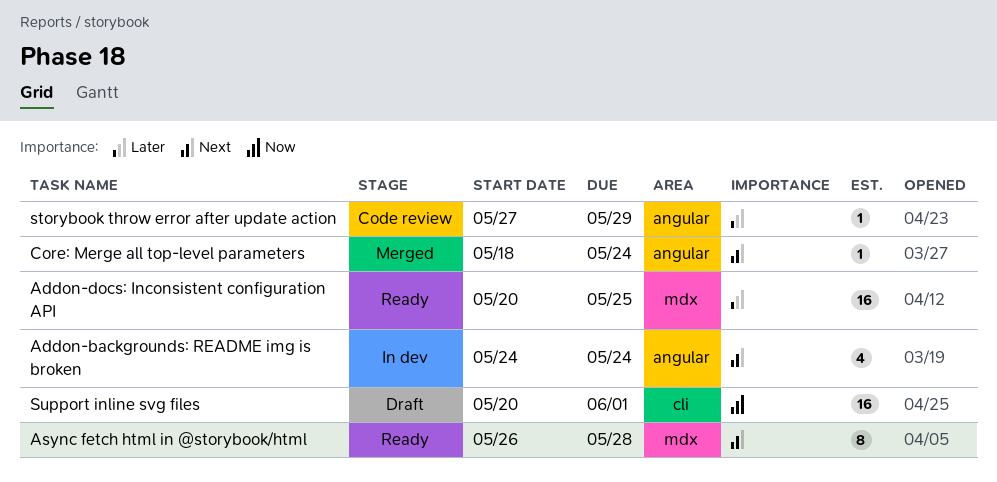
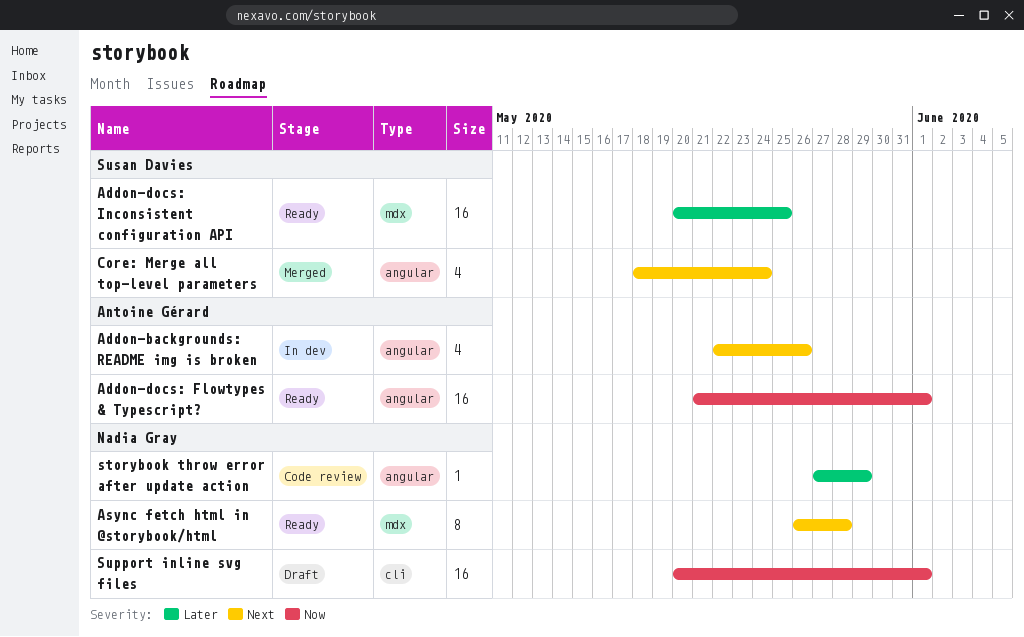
Addon-backgrounds: README img is broken, start: May 24 -> May 22
Addon-backgrounds: README img is broken, due: May 24 -> May 26
Addon-docs: Flowtypes & Typescript?: none -> present
Core: Merge all top-level parameters, estimate: 1 -> 4

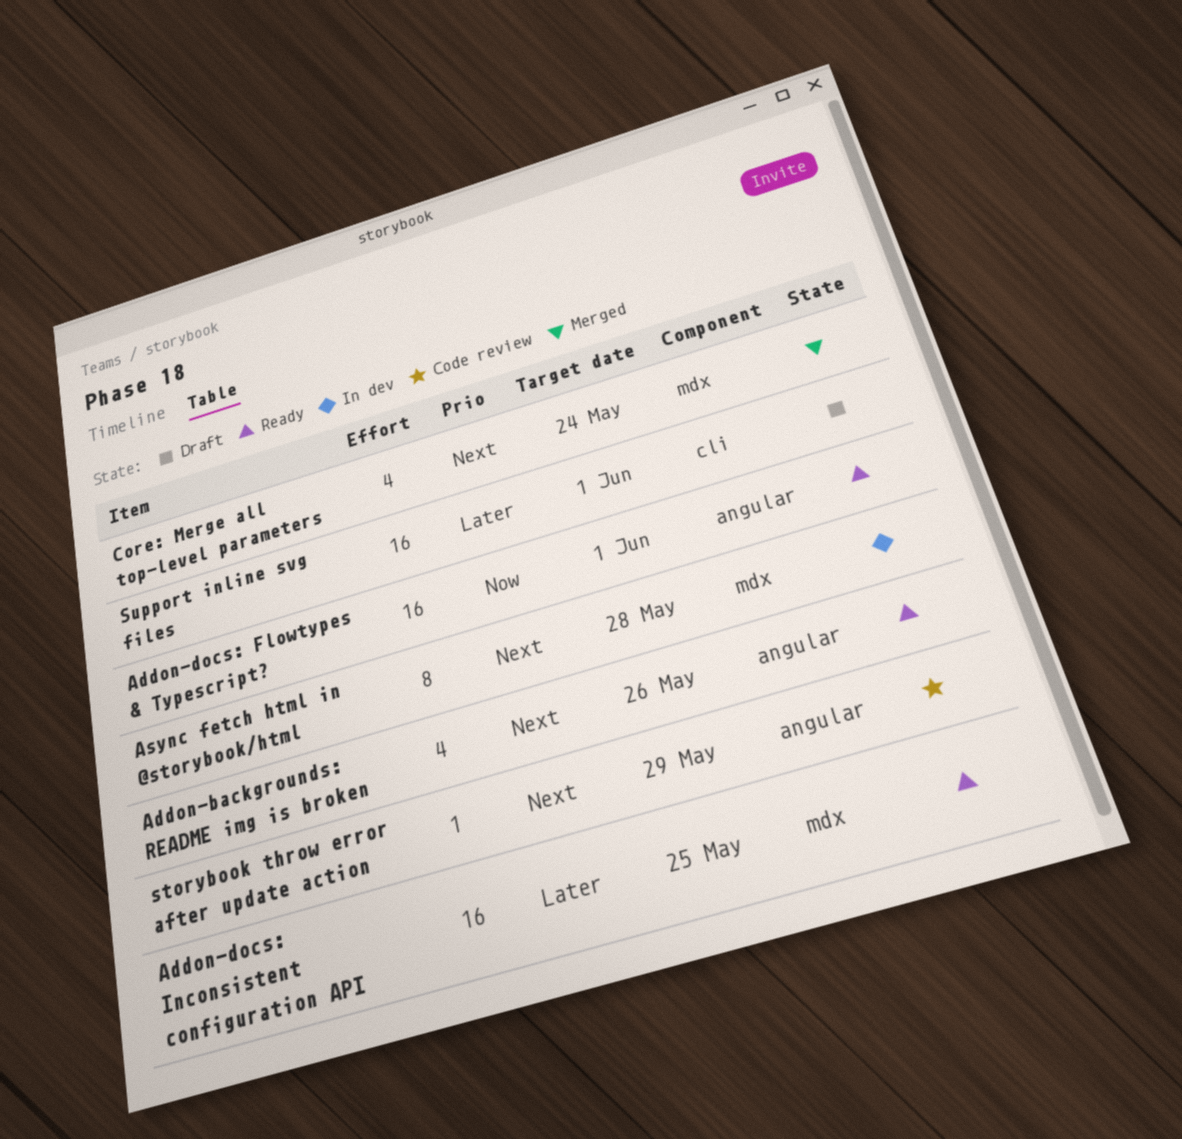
Addon-backgrounds: README img is broken, status: In dev -> Ready
Async fetch html in @storybook/html, status: Ready -> In dev
Core: Merge all top-level parameters, label: angular -> mdx
storybook throw error after update action, priority: Later -> Next
Support inline svg files, priority: Now -> Later

